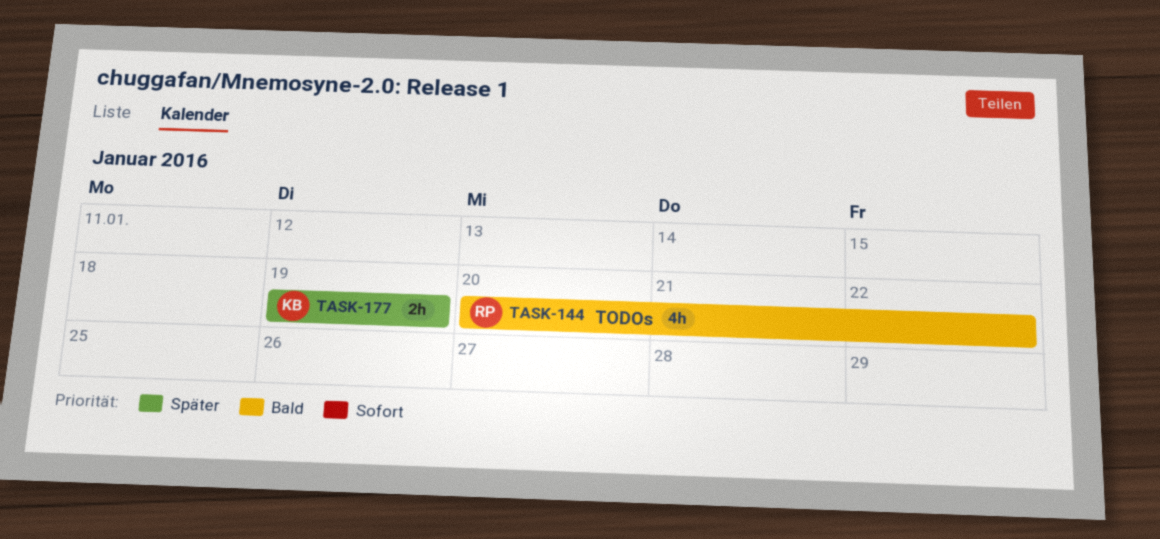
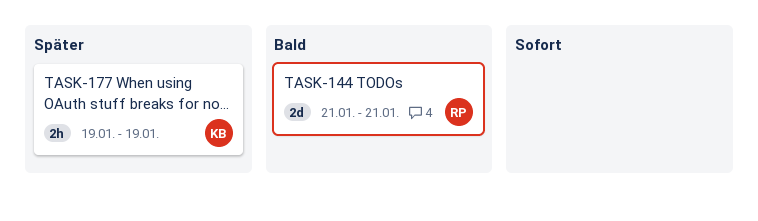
TASK-144, estimate: 4h -> 2d
TASK-144, start: Jan 20 -> Jan 21
TASK-144, due: Jan 22 -> Jan 21

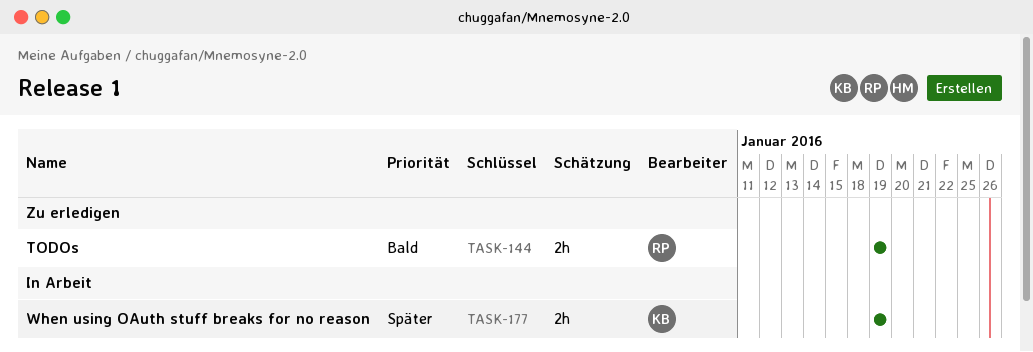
TASK-144, estimate: 2d -> 2h
TASK-144, start: Jan 21 -> Jan 19
TASK-144, due: Jan 21 -> Jan 19

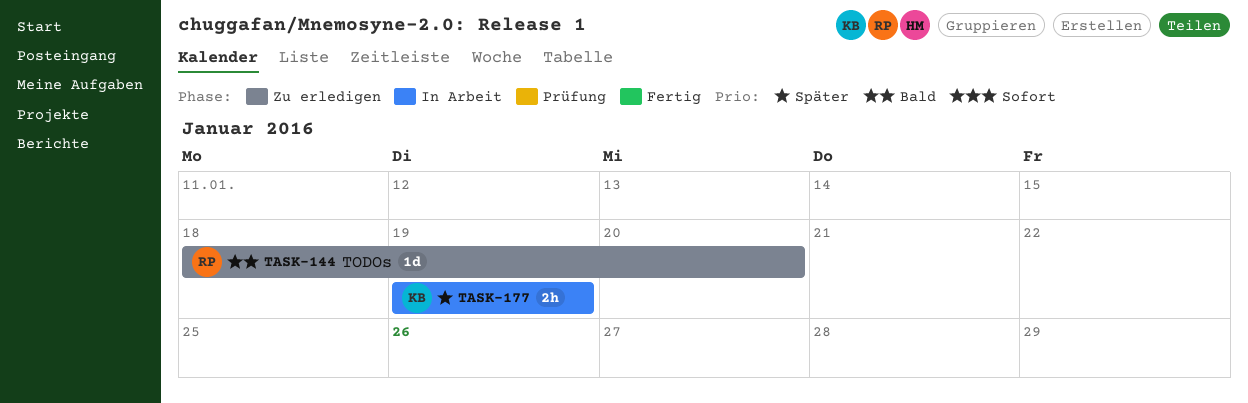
TASK-144, estimate: 2h -> 1d
TASK-144, start: Jan 19 -> Jan 18
TASK-144, due: Jan 19 -> Jan 20

